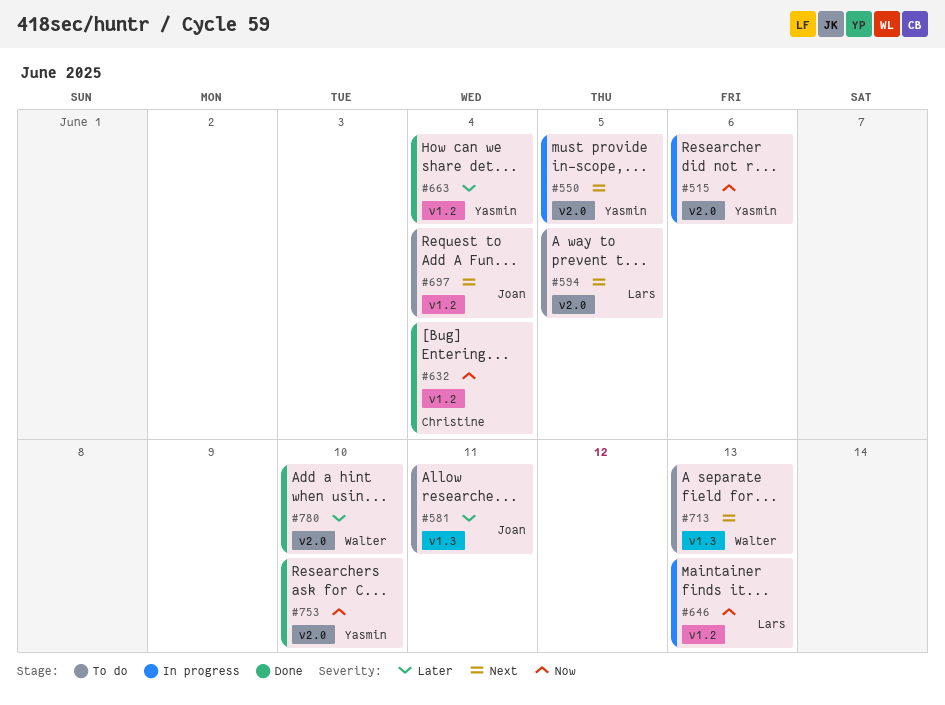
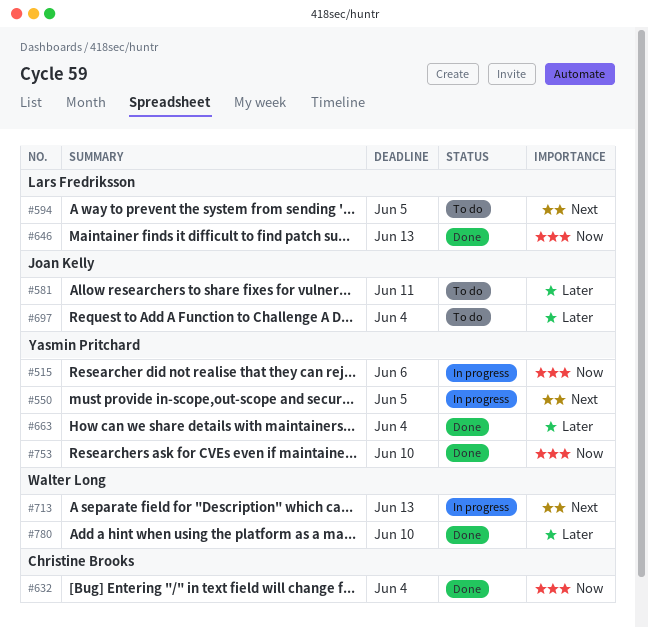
#646, status: In progress -> Done
#697, priority: Next -> Later
#713, status: To do -> In progress

